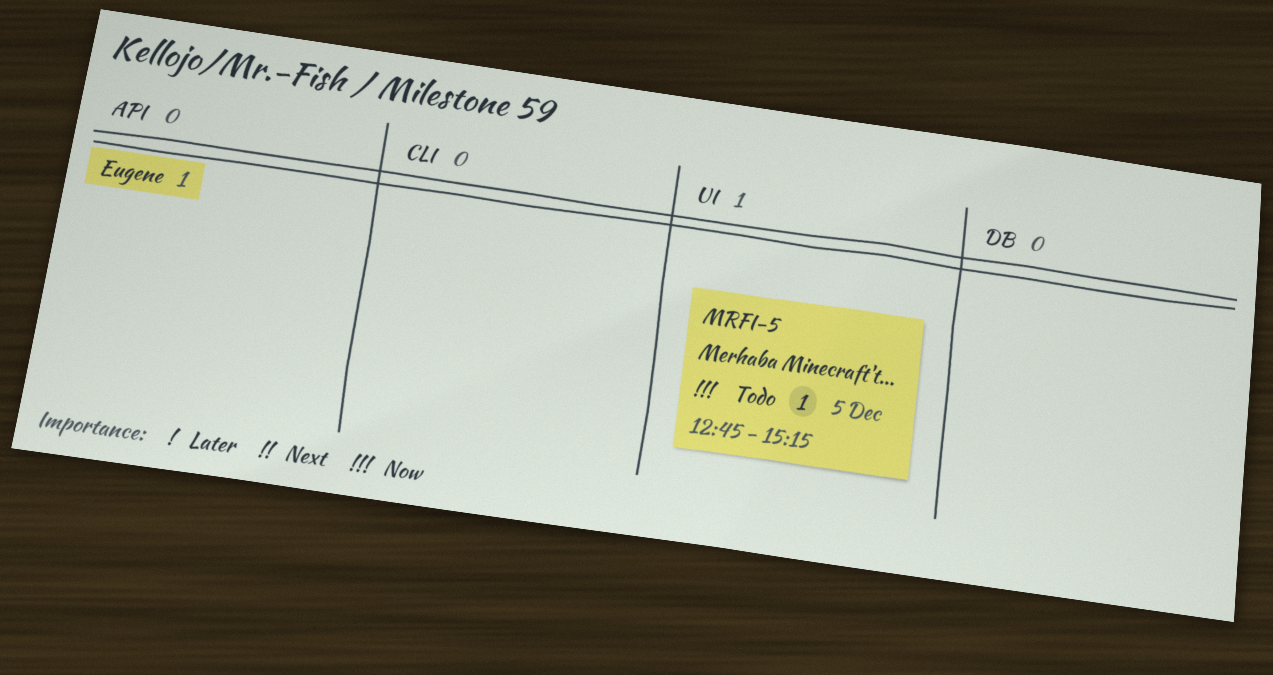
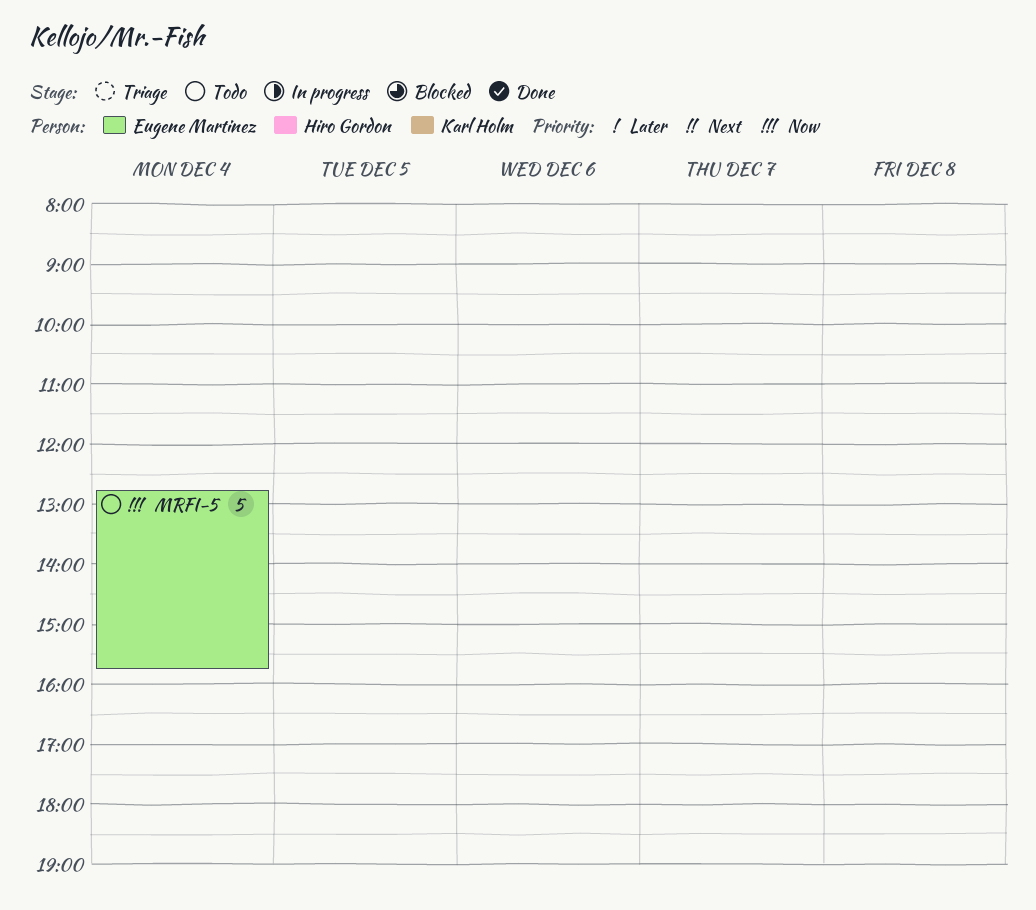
MRFI-5, estimate: 1 -> 5
MRFI-5, day: Dec 5 -> Dec 4
MRFI-5, ends: 15:15 -> 15:45

